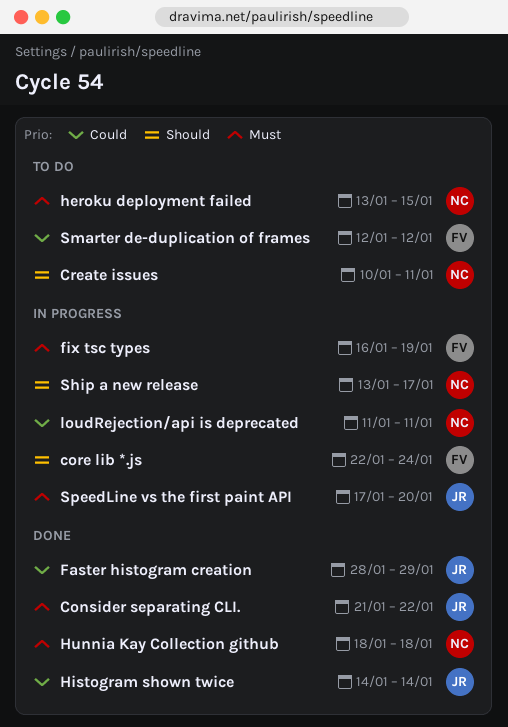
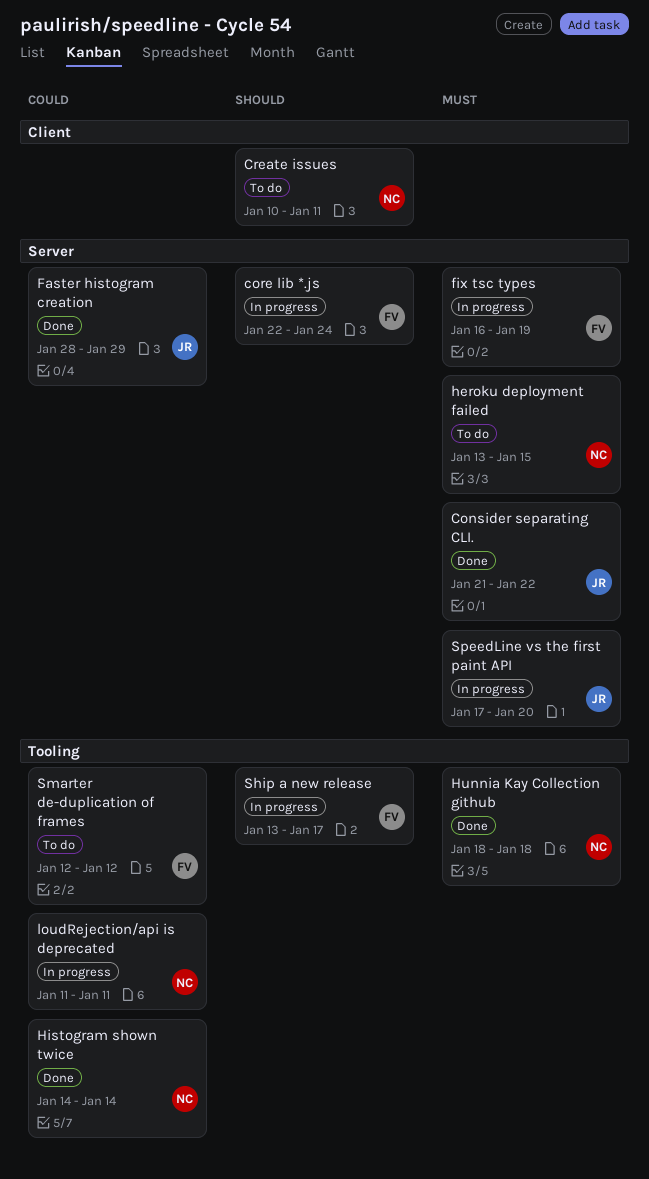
Histogram shown twice, owner: JR -> NC
Ship a new release, owner: NC -> FV

